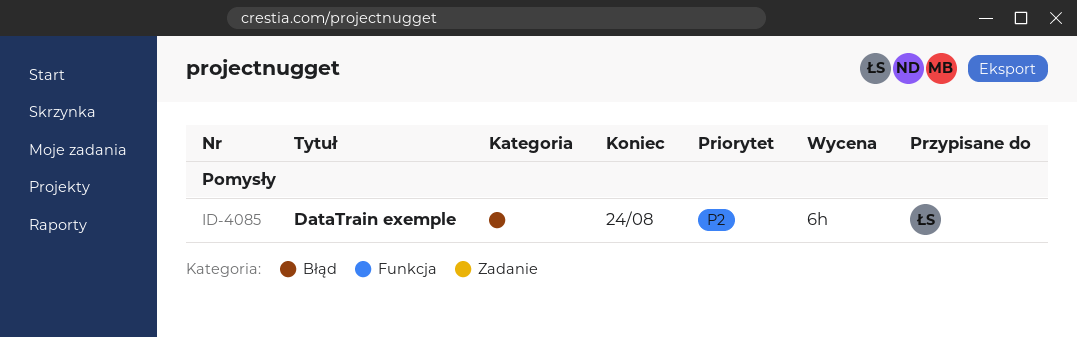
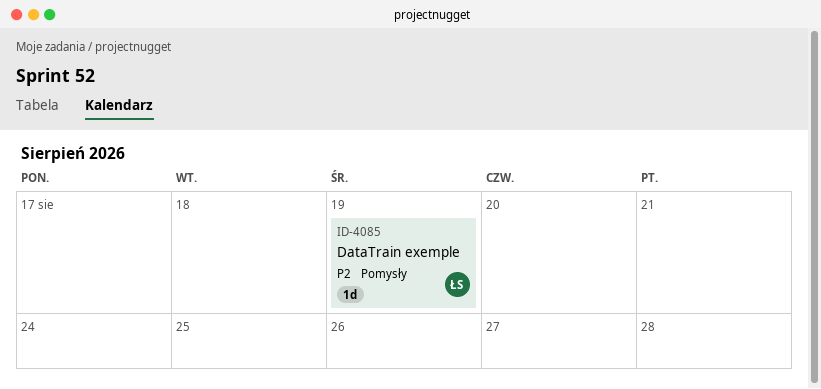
ID-4085, estimate: 6h -> 1d
ID-4085, due: Aug 24 -> Aug 19

